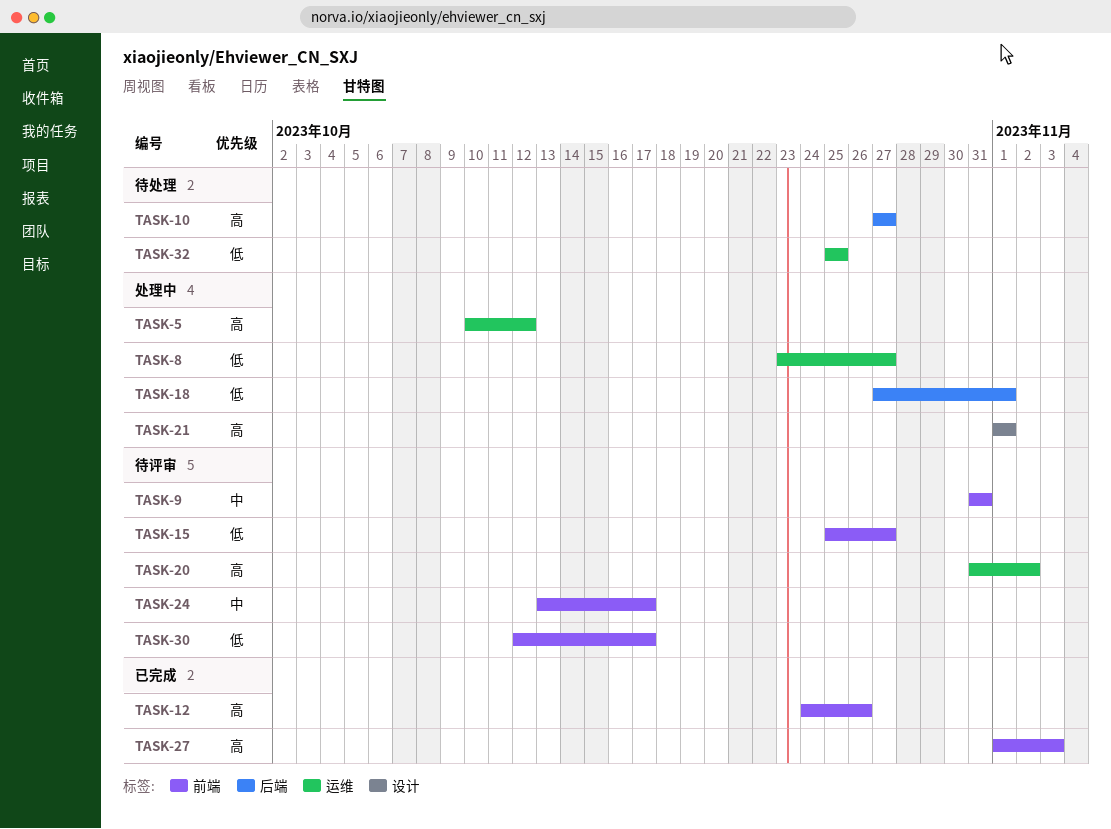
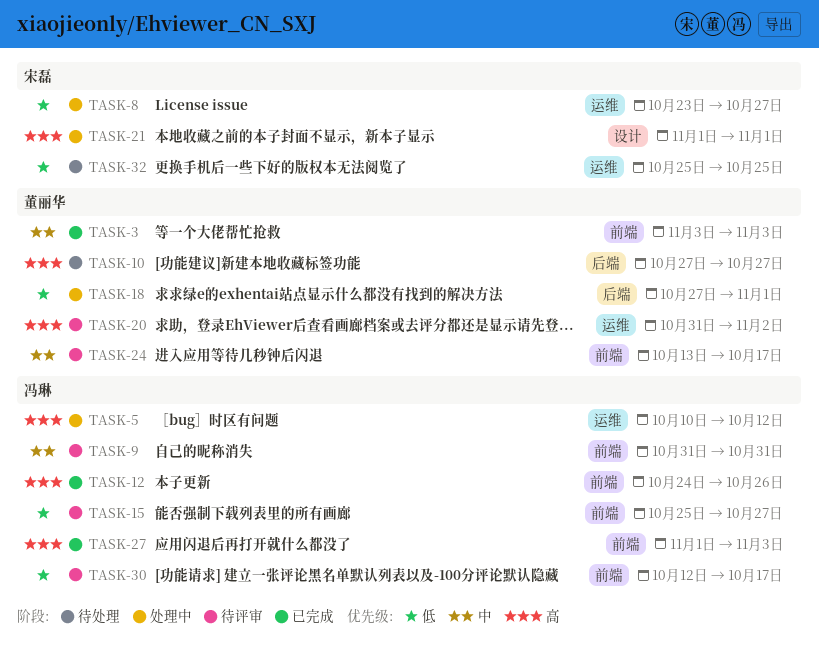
TASK-3: none -> present

